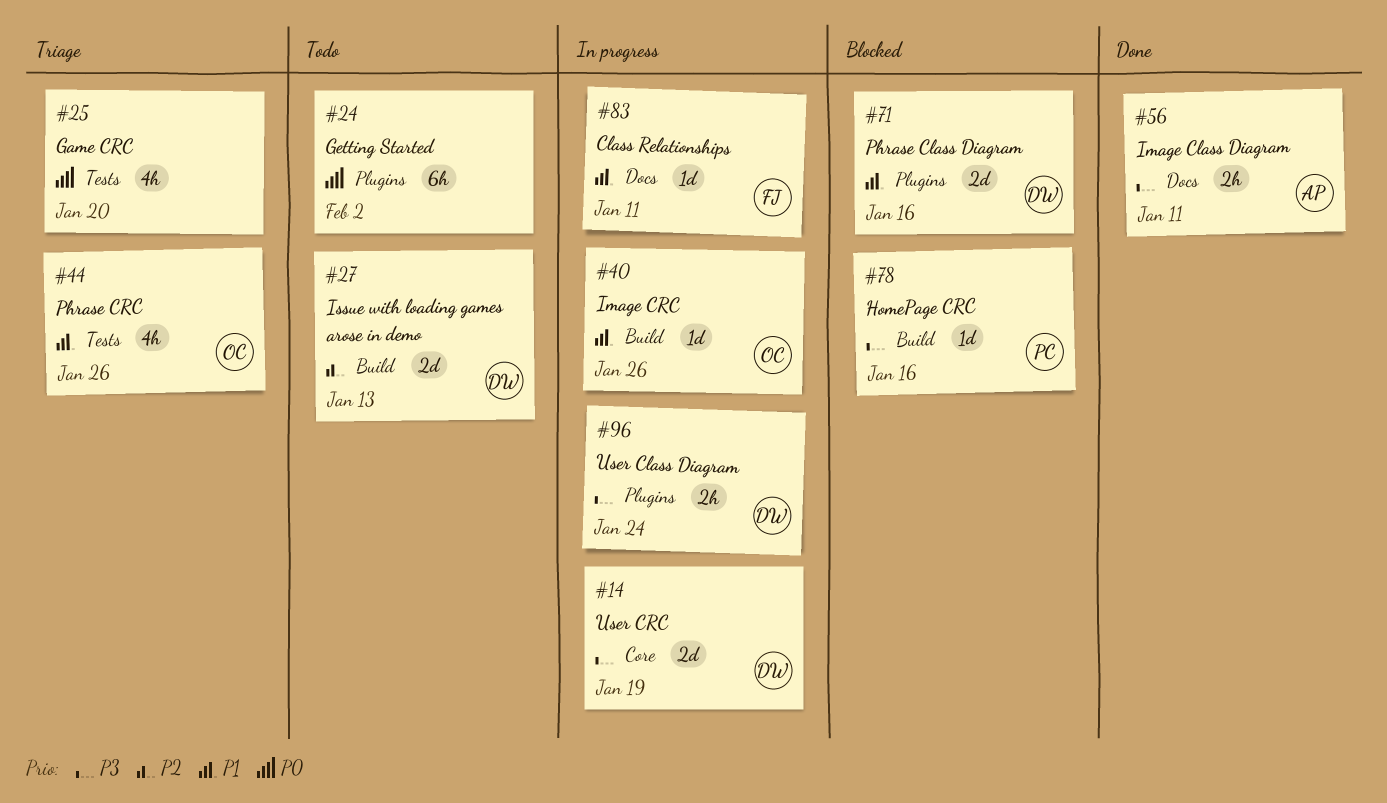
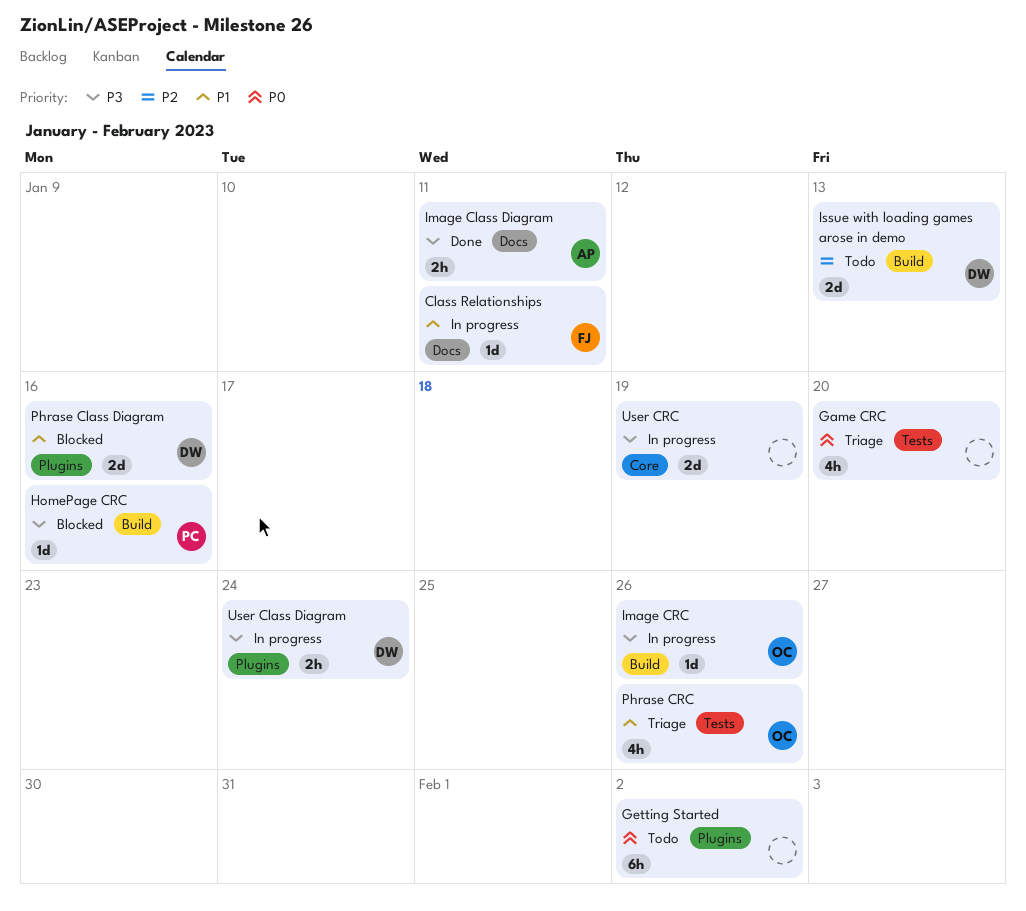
Image CRC, priority: P1 -> P3
User CRC, owner: DW -> none

